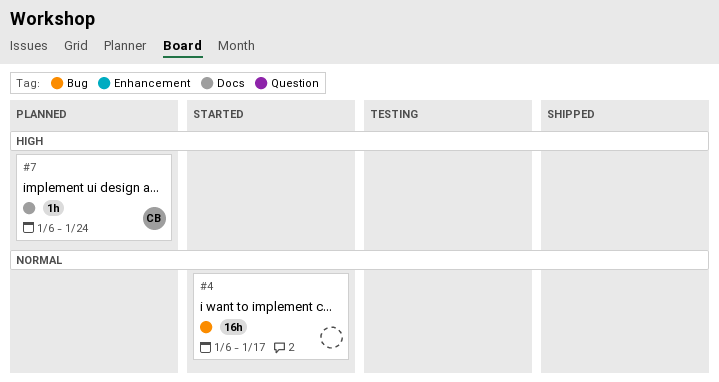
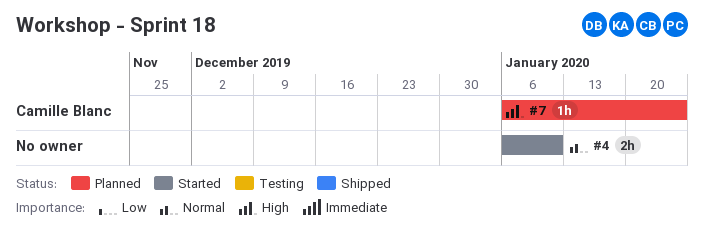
#4, estimate: 16h -> 2h
#4, due: Jan 17 -> Jan 10

